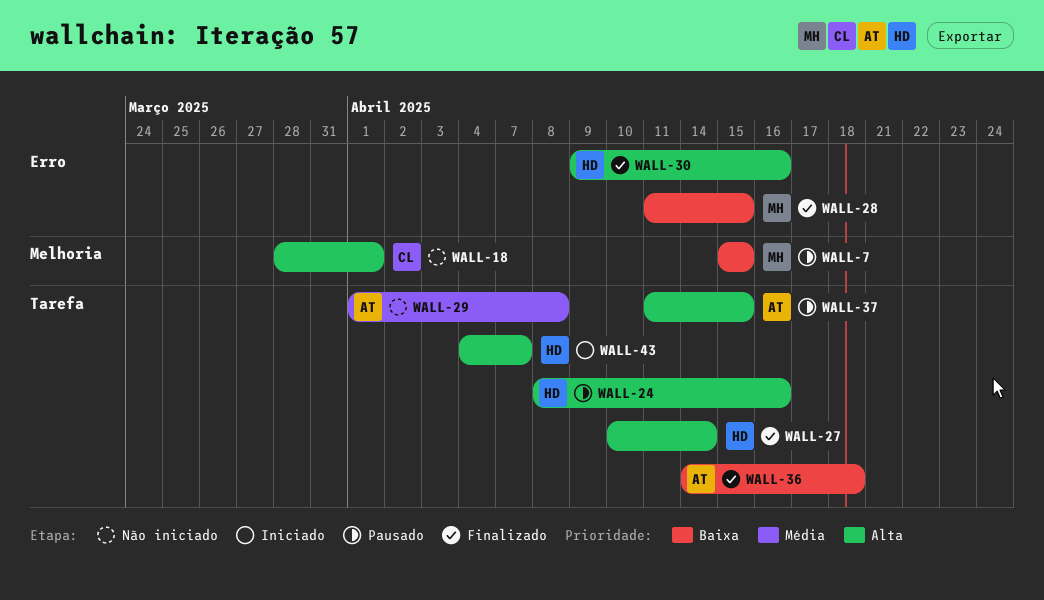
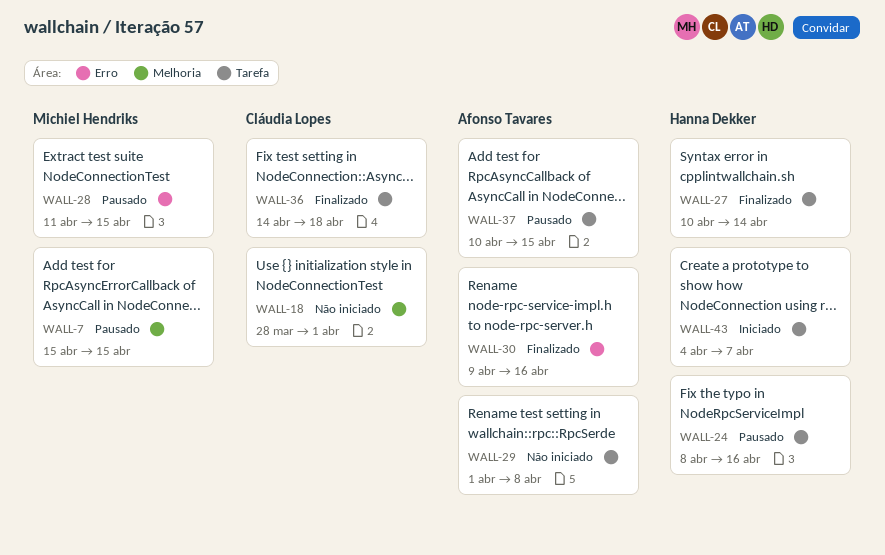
WALL-28, status: Finalizado -> Pausado
WALL-30, owner: Hanna Dekker -> Afonso Tavares
WALL-36, owner: Afonso Tavares -> Cláudia Lopes
WALL-37, start: Apr 11 -> Apr 10

